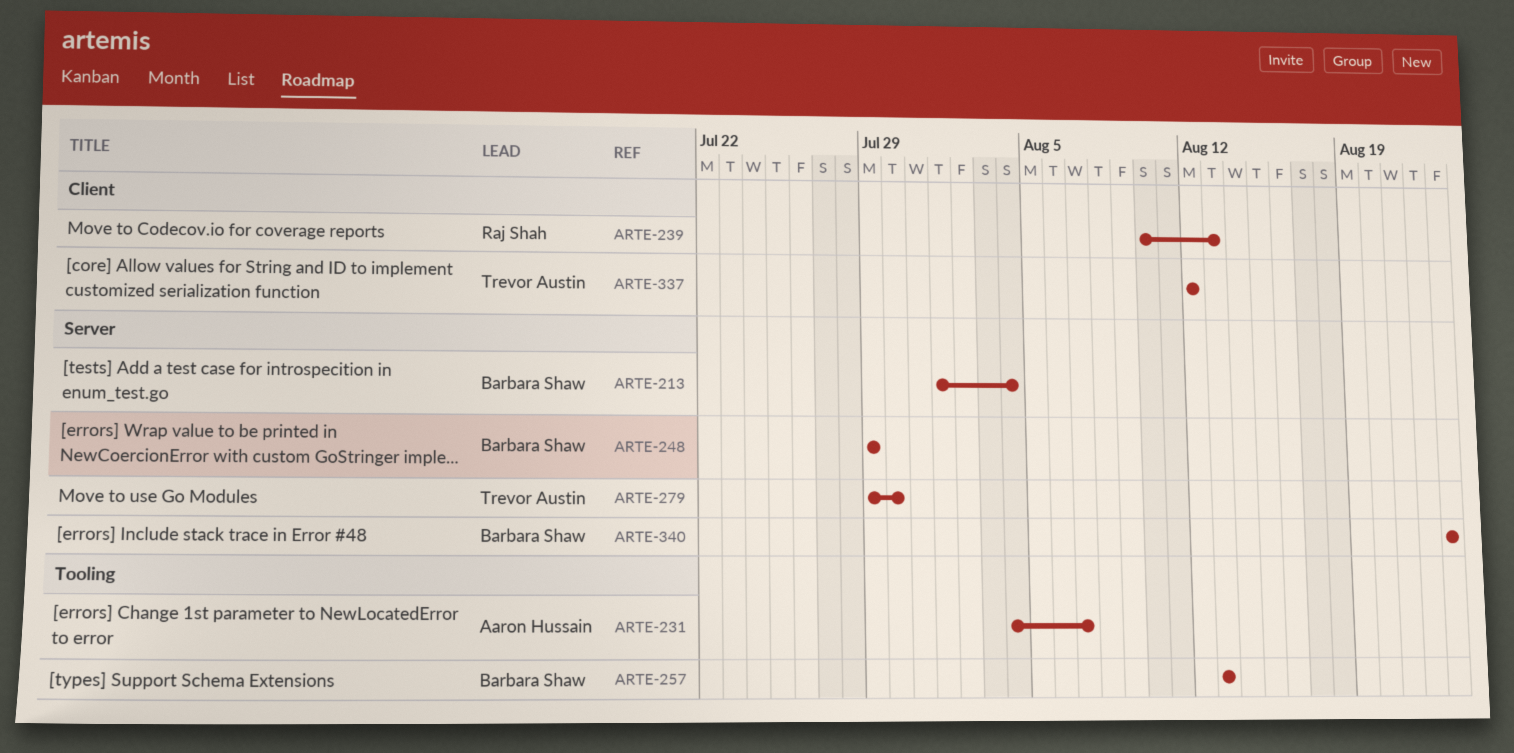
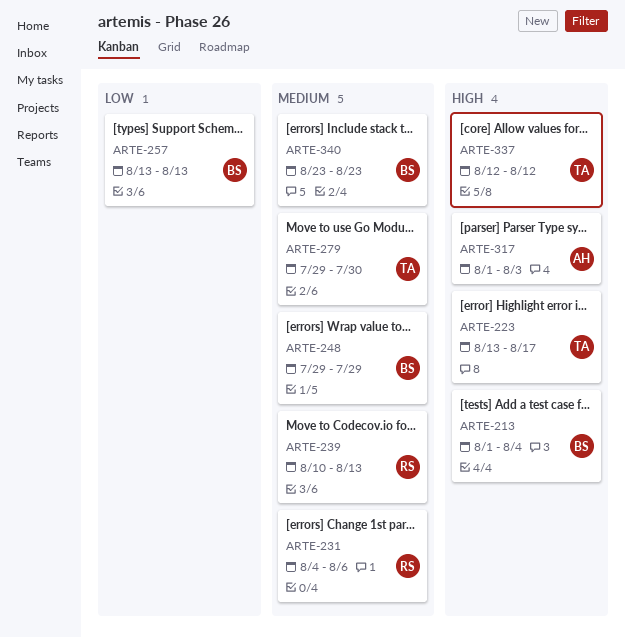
ARTE-223: none -> present
ARTE-231, owner: Aaron Hussain -> Raj Shah
ARTE-231, due: Aug 7 -> Aug 6
ARTE-317: none -> present

